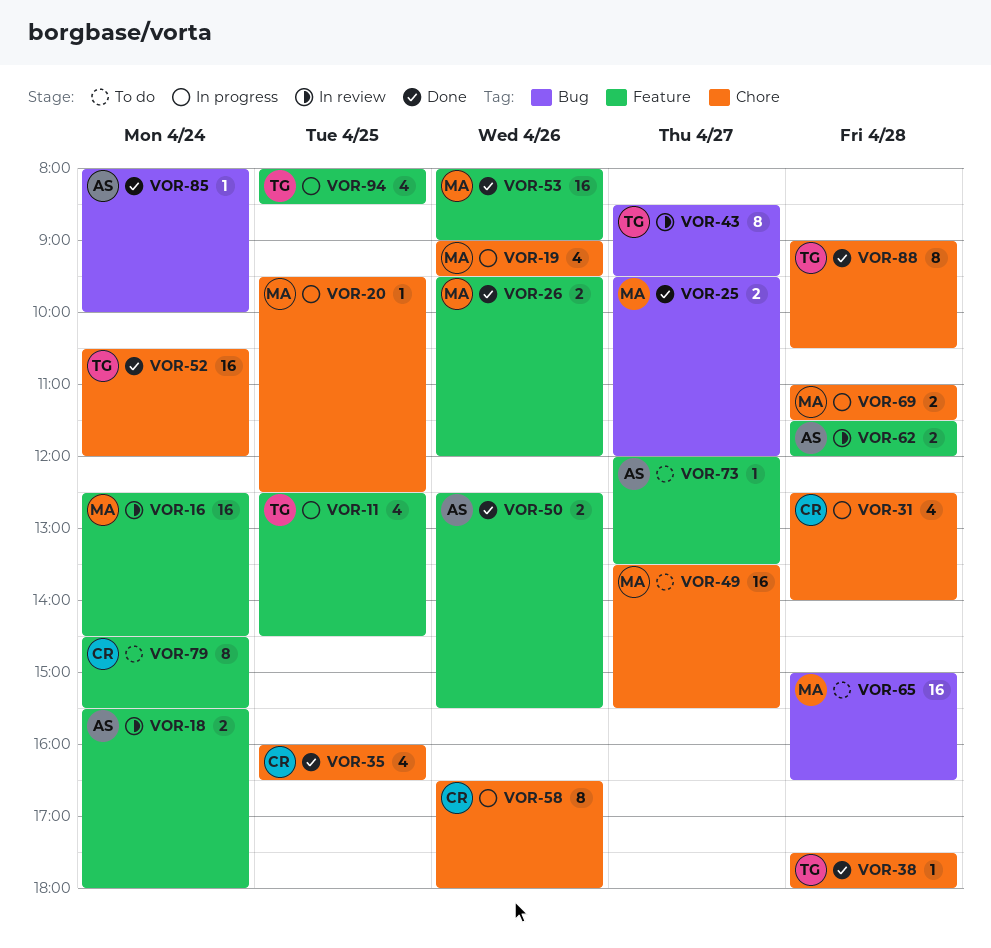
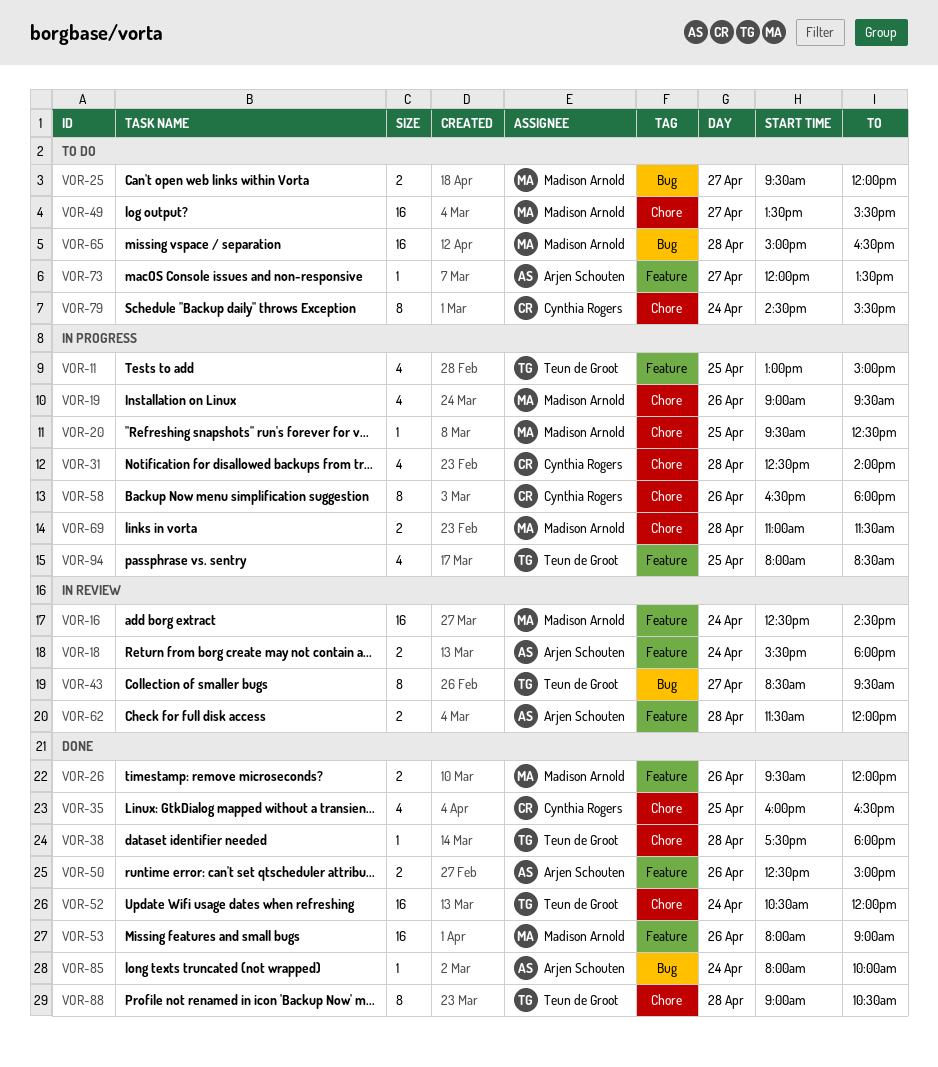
VOR-11, begins: 12:30 -> 13:00
VOR-11, ends: 14:30 -> 15:00
VOR-25, status: Done -> To do
VOR-50, ends: 15:30 -> 15:00
VOR-79, label: Feature -> Chore

